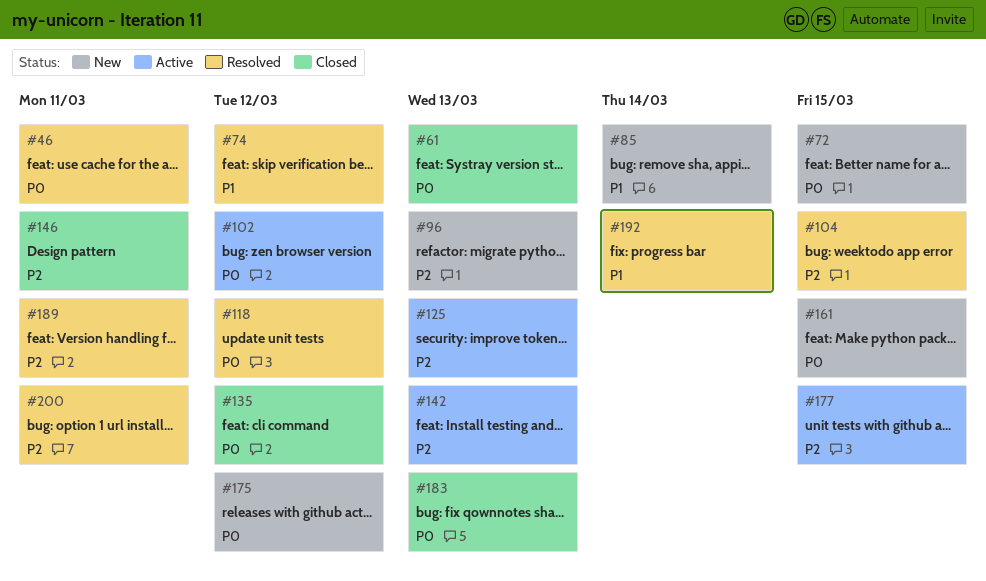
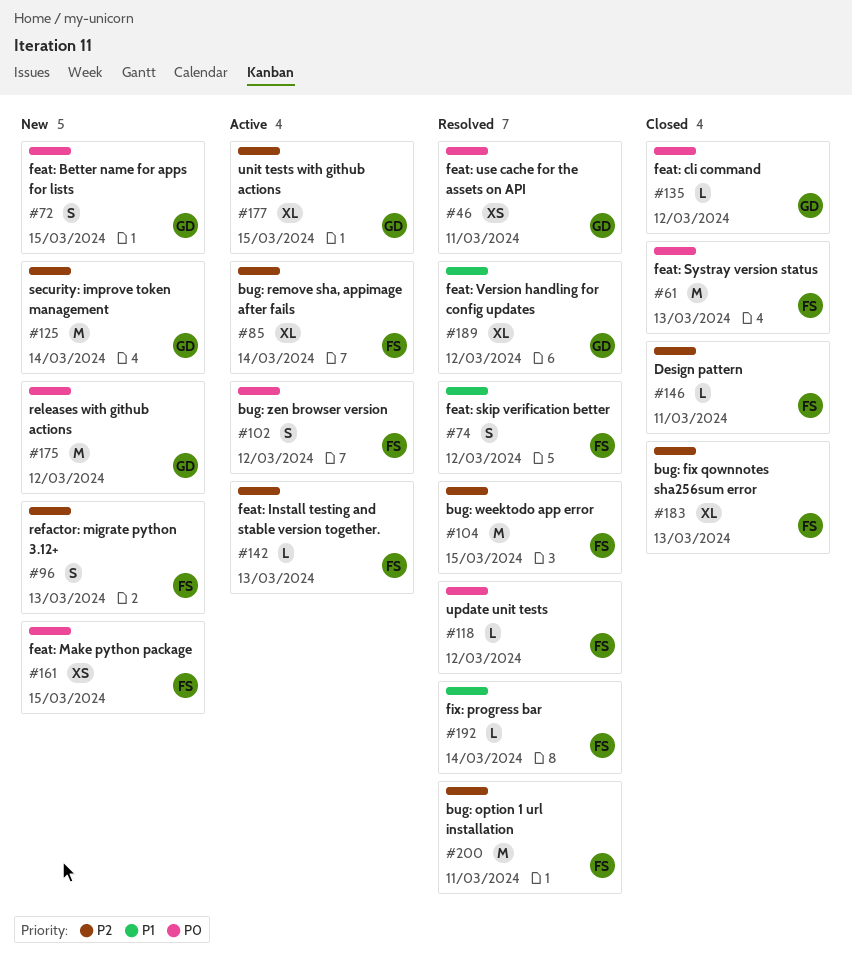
#85, status: New -> Active
#85, priority: P1 -> P2
#125, status: Active -> New
#125, due: Mar 13 -> Mar 14
#183, priority: P0 -> P2
#189, priority: P2 -> P1
#189, due: Mar 11 -> Mar 12

